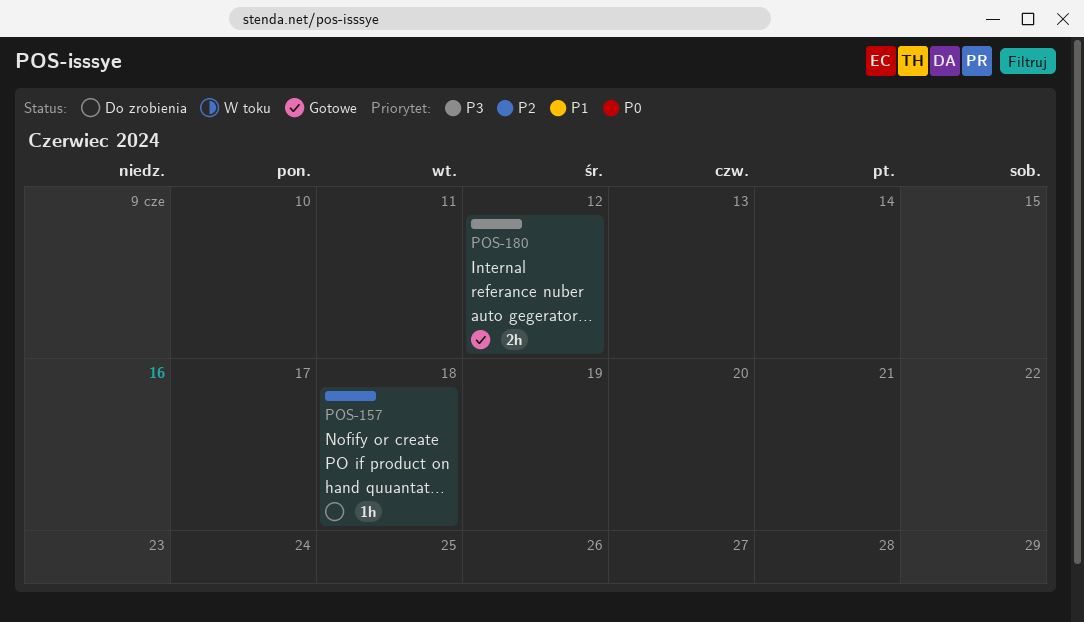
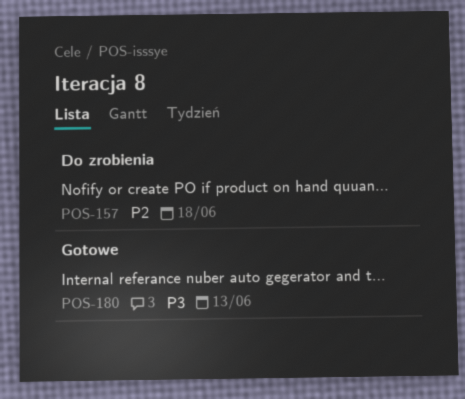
POS-180, due: Jun 12 -> Jun 13

